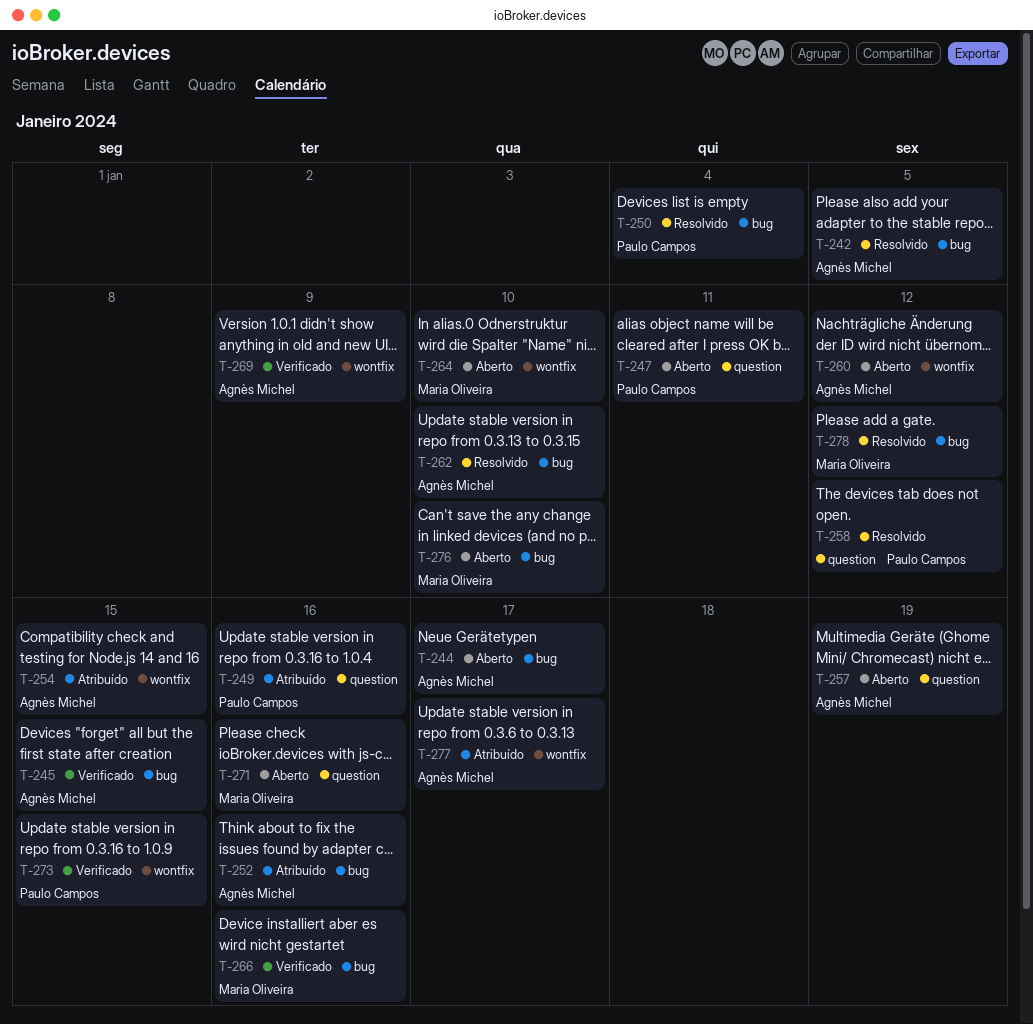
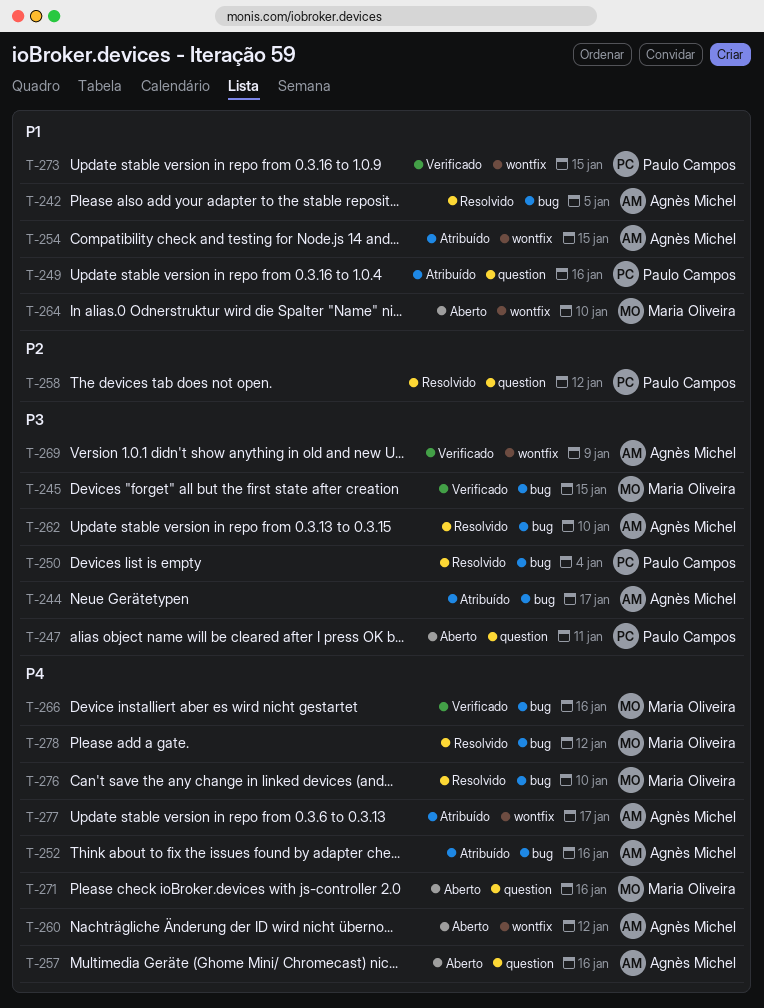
T-244, status: Aberto -> Atribuído
T-245, owner: Agnès Michel -> Maria Oliveira
T-257, due: Jan 19 -> Jan 16
T-276, status: Aberto -> Resolvido

